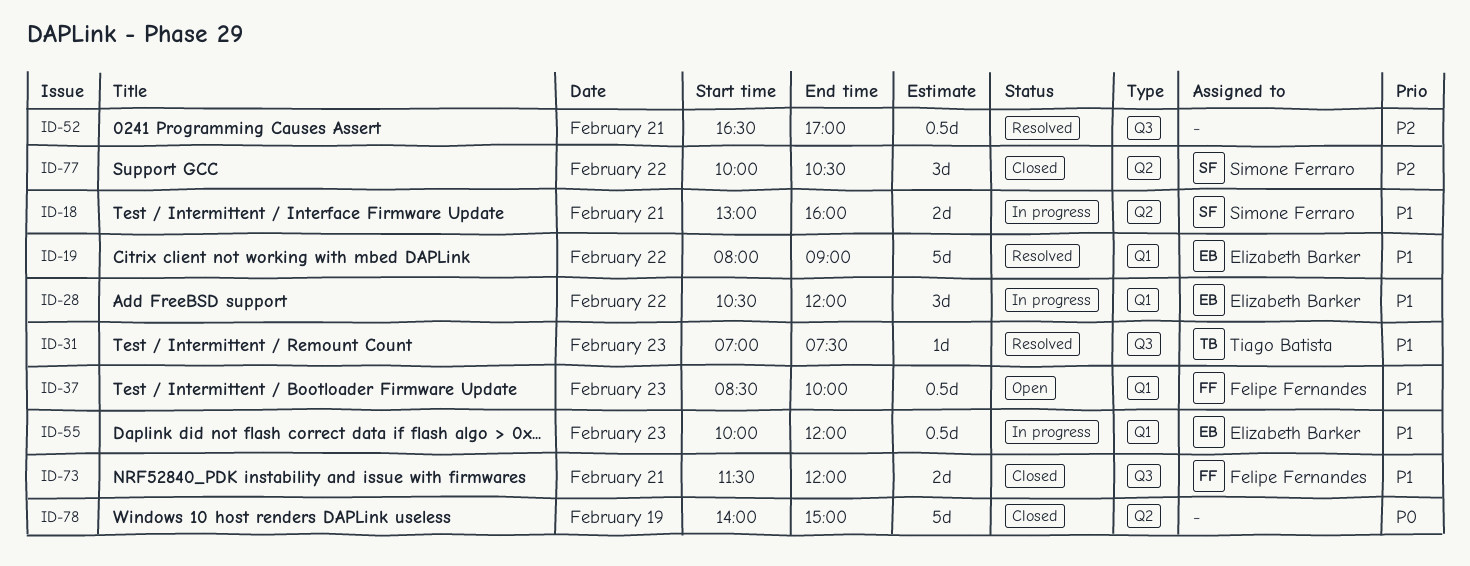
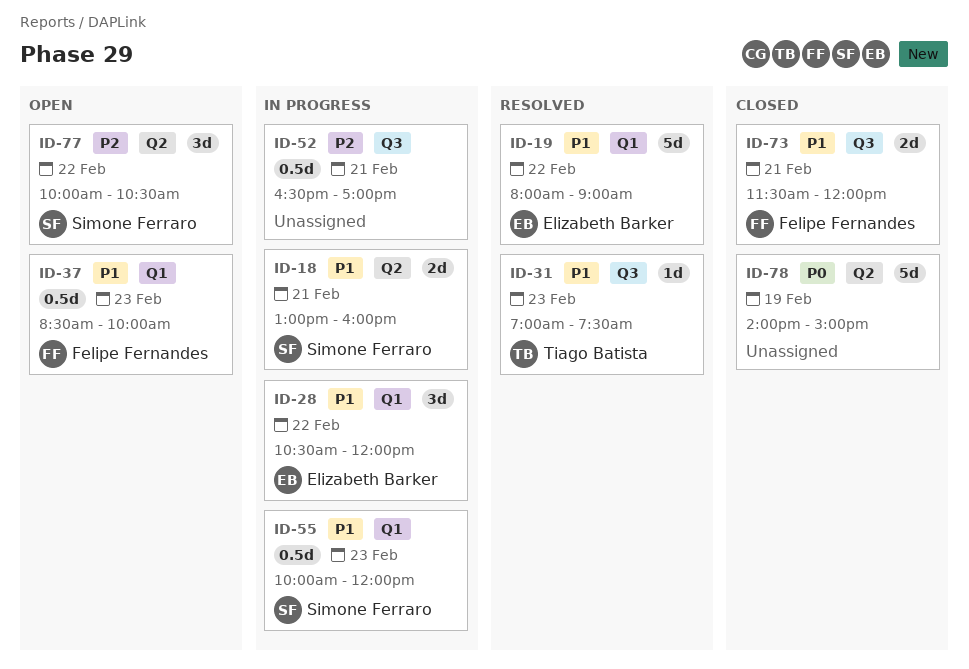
ID-52, status: Resolved -> In progress
ID-55, owner: Elizabeth Barker -> Simone Ferraro
ID-77, status: Closed -> Open

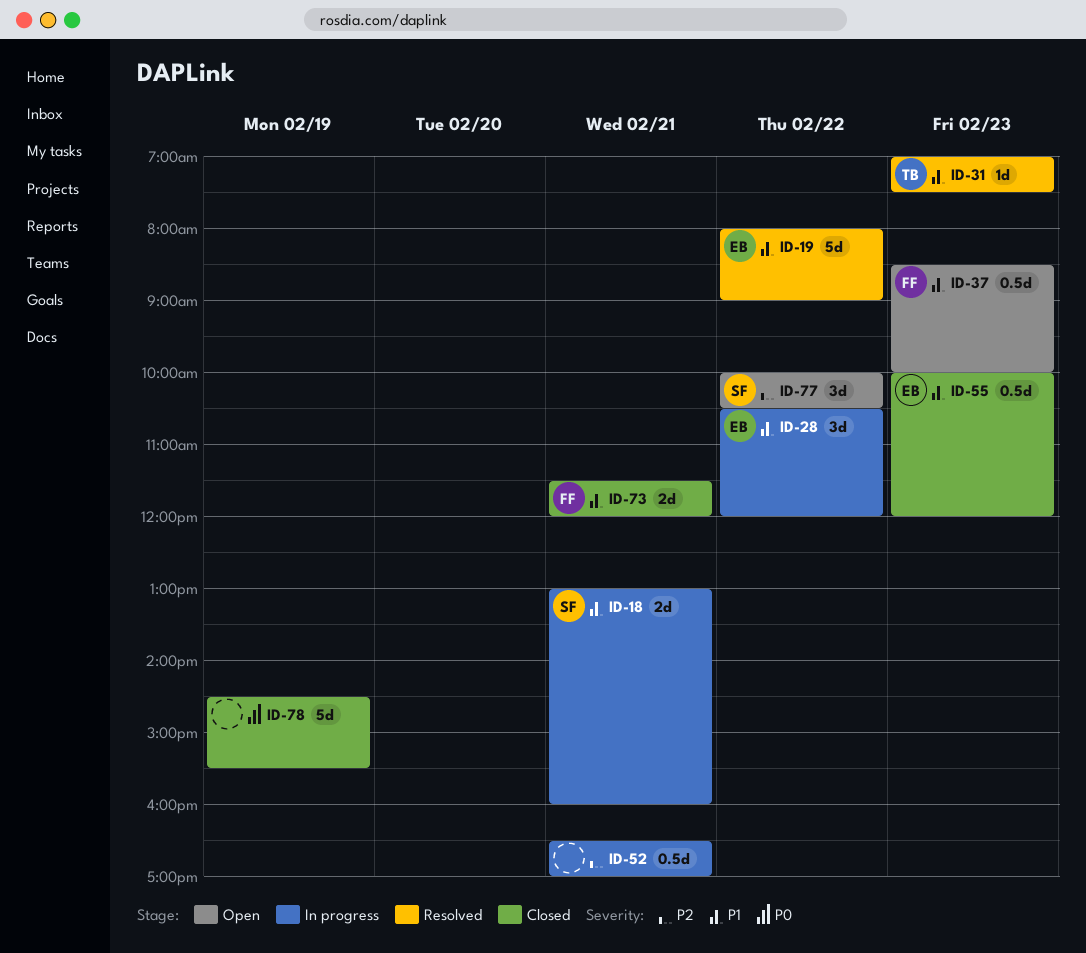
ID-55, status: In progress -> Closed
ID-55, owner: Simone Ferraro -> Elizabeth Barker
ID-78, begins: 14:00 -> 14:30
ID-78, ends: 15:00 -> 15:30

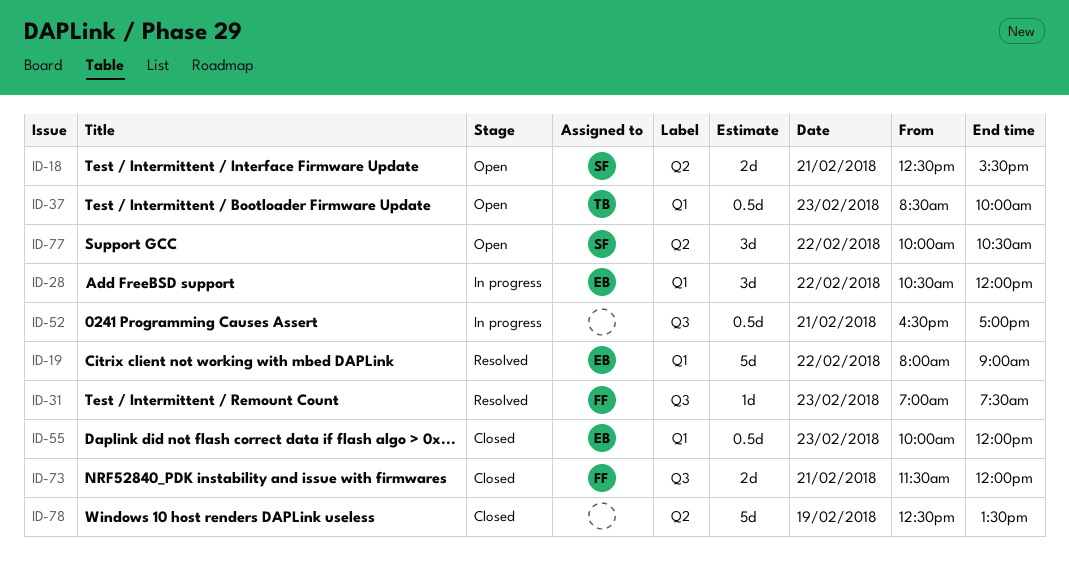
ID-18, status: In progress -> Open
ID-18, begins: 13:00 -> 12:30
ID-18, ends: 16:00 -> 15:30
ID-31, owner: TB -> FF
ID-37, owner: FF -> TB
ID-78, begins: 14:30 -> 12:30
ID-78, ends: 15:30 -> 13:30

